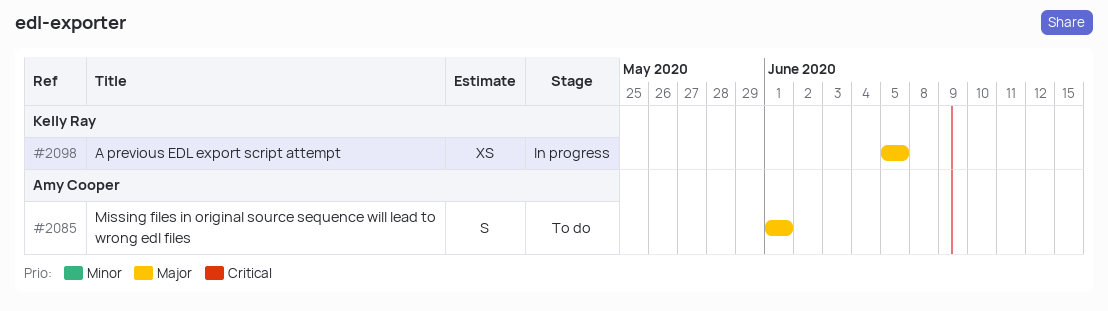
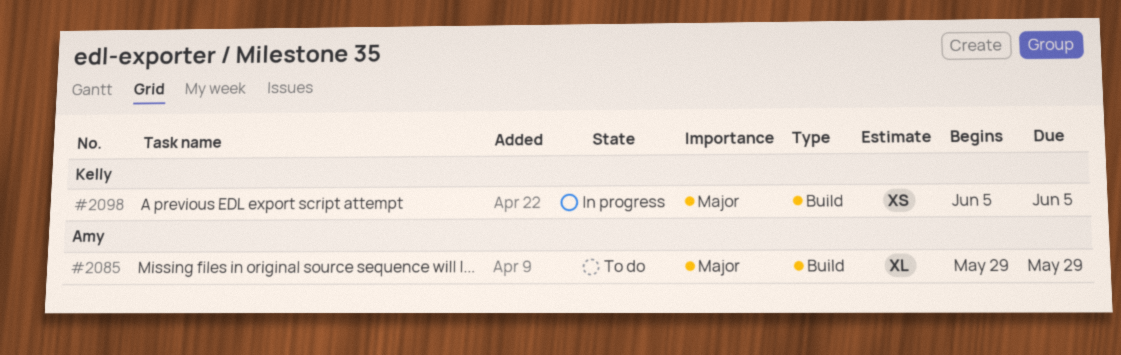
#2085, estimate: S -> XL
#2085, start: Jun 1 -> May 29
#2085, due: Jun 1 -> May 29

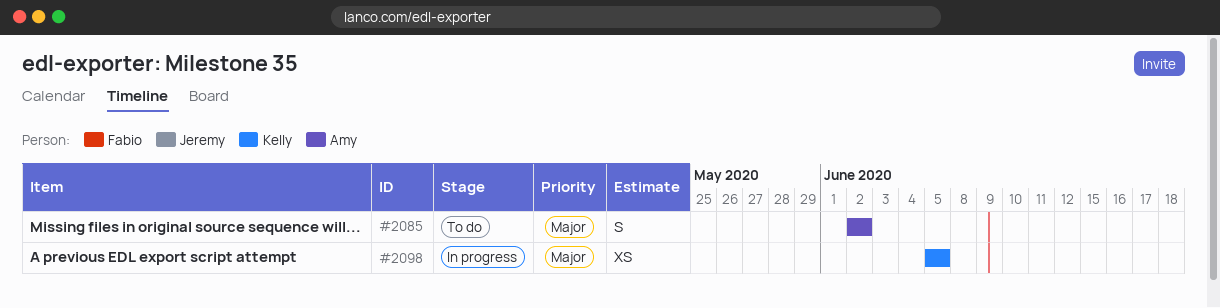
#2085, estimate: XL -> S
#2085, start: May 29 -> Jun 2
#2085, due: May 29 -> Jun 2

